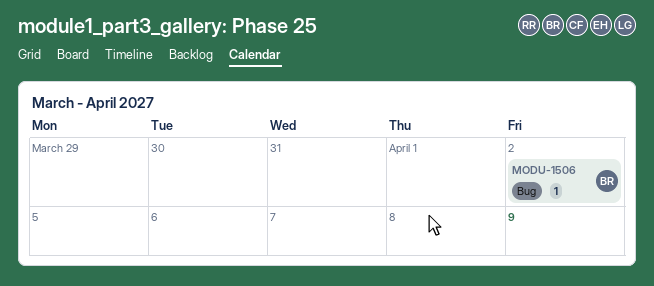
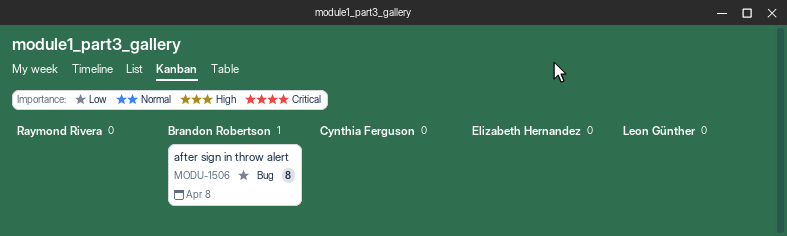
MODU-1506, estimate: 1 -> 8
MODU-1506, due: Apr 2 -> Apr 8

